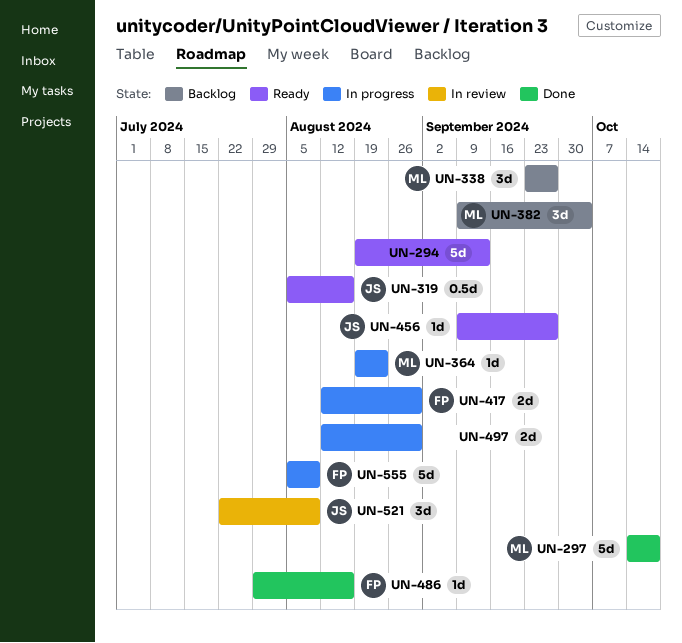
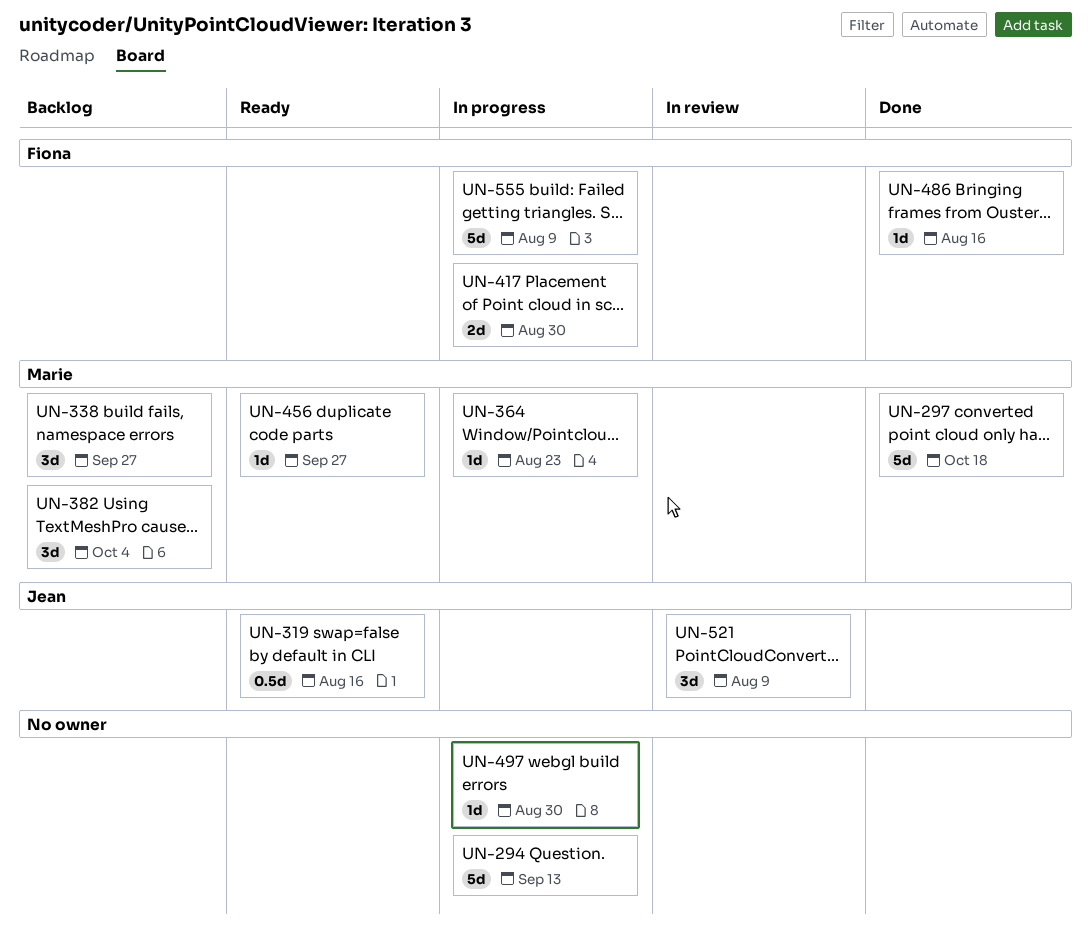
UN-294, status: Ready -> In progress
UN-456, owner: Jean -> Marie
UN-497, estimate: 2d -> 1d

